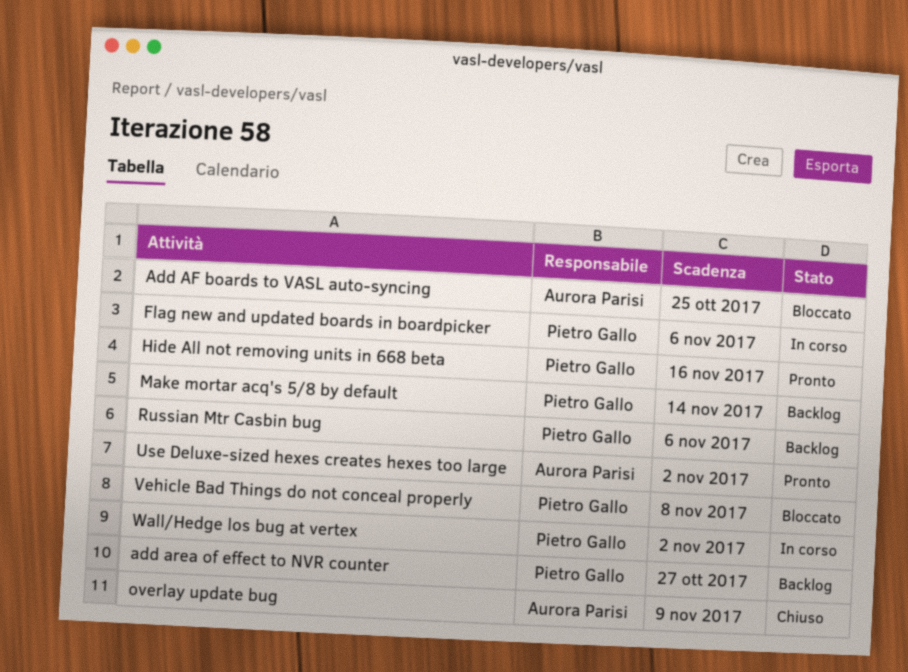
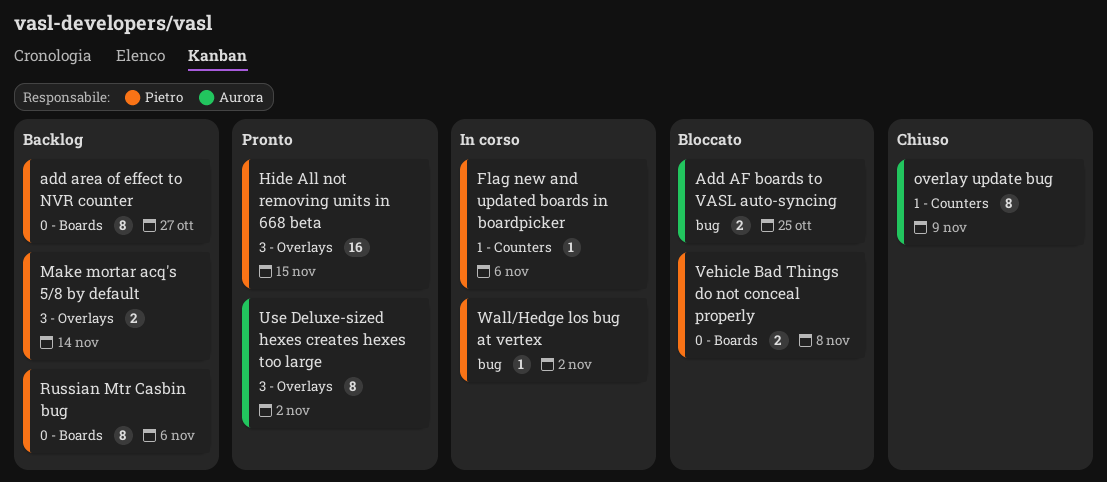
Hide All not removing units in 668 beta, due: Nov 16 -> Nov 15

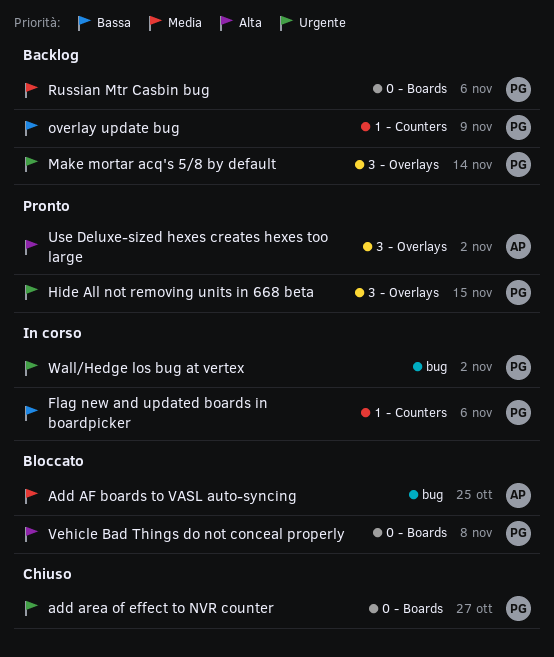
add area of effect to NVR counter, status: Backlog -> Chiuso
overlay update bug, status: Chiuso -> Backlog
overlay update bug, owner: Aurora -> Pietro

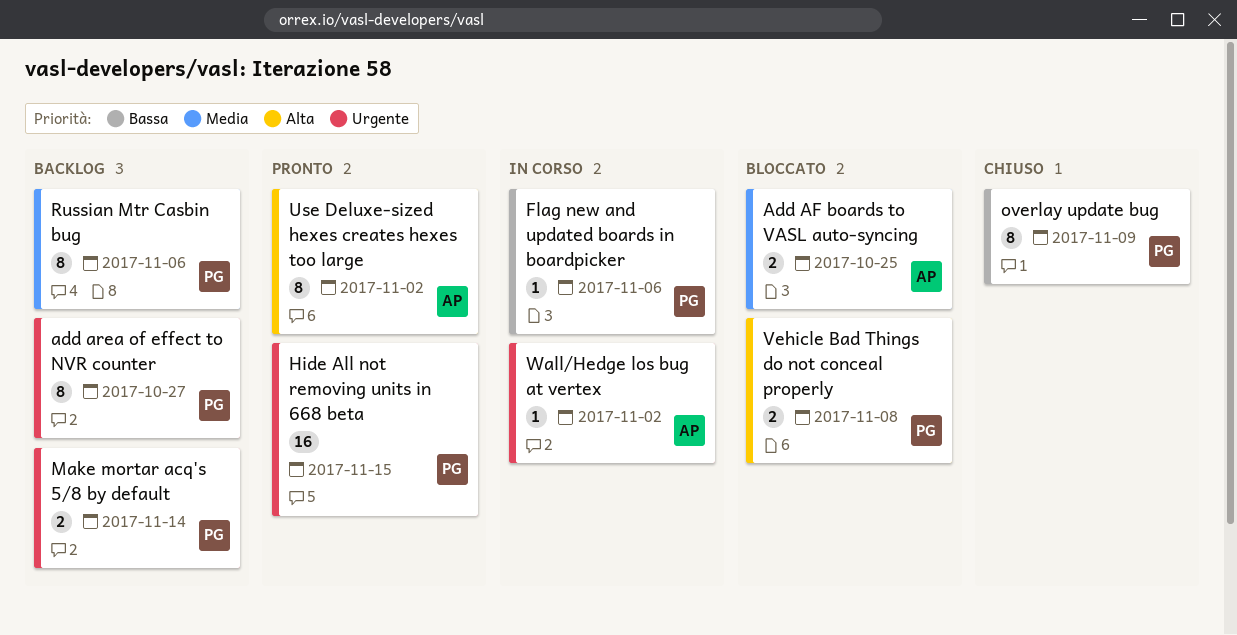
add area of effect to NVR counter, status: Chiuso -> Backlog
overlay update bug, status: Backlog -> Chiuso
Wall/Hedge los bug at vertex, owner: PG -> AP

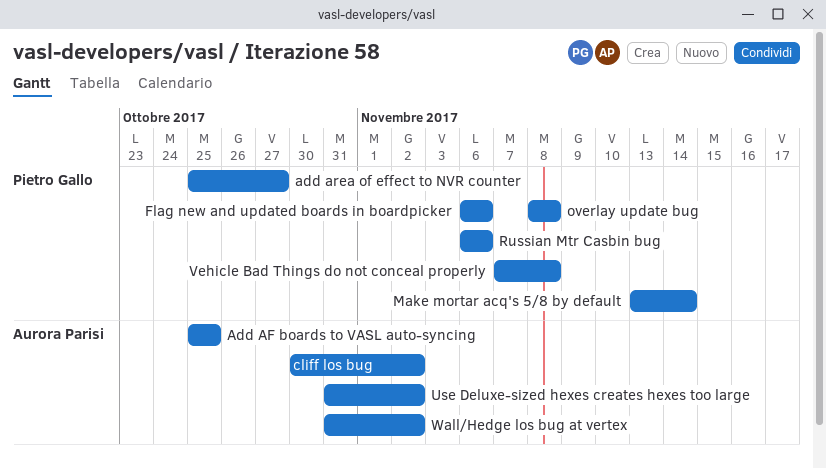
cliff los bug: none -> present
Hide All not removing units in 668 beta: present -> none
overlay update bug, due: Nov 9 -> Nov 8

